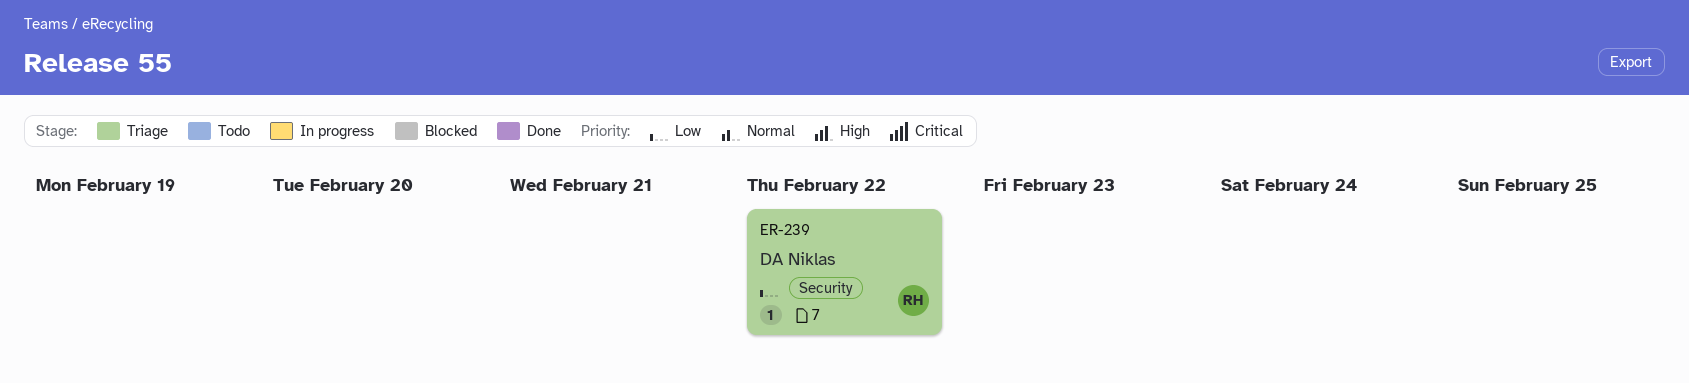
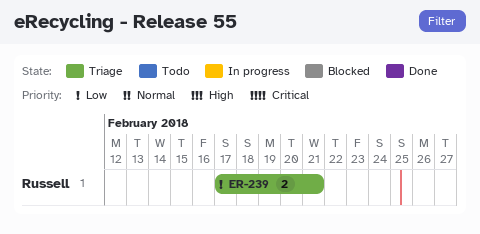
ER-239, estimate: 1 -> 2
ER-239, due: Feb 22 -> Feb 21

